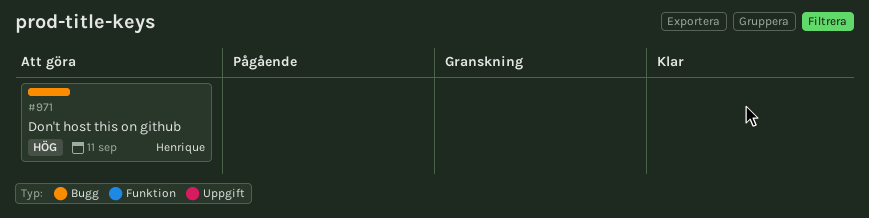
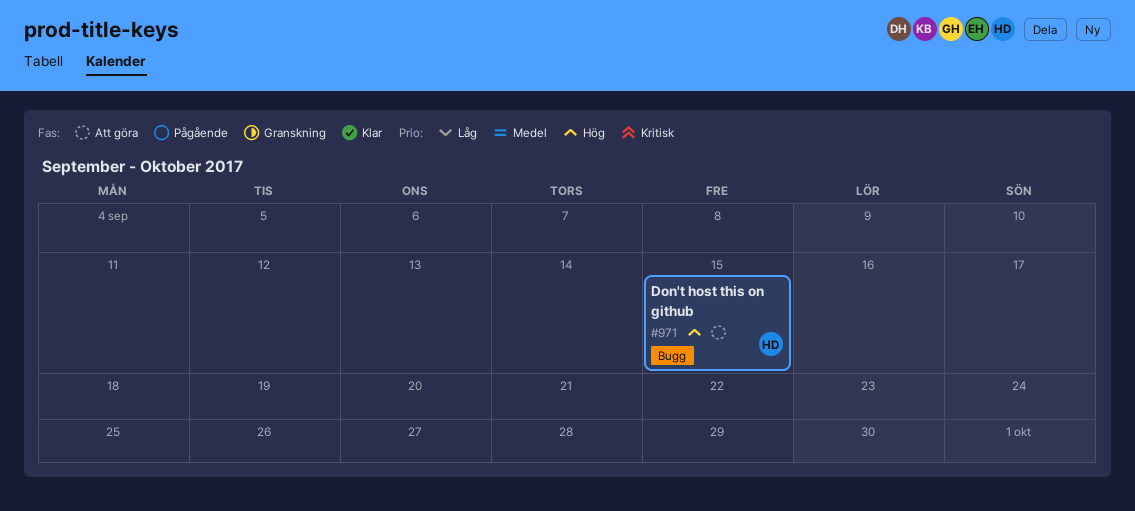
#971, due: Sep 11 -> Sep 15

